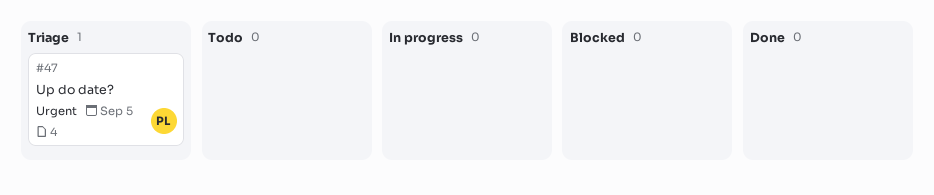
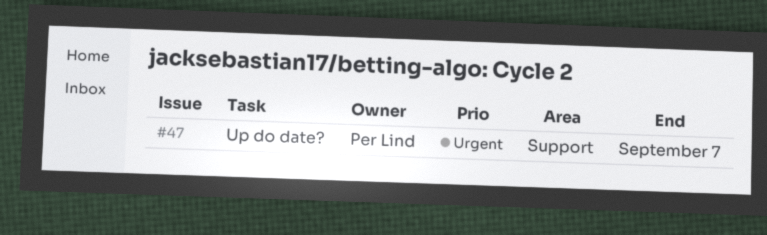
#47, due: Sep 5 -> Sep 7

